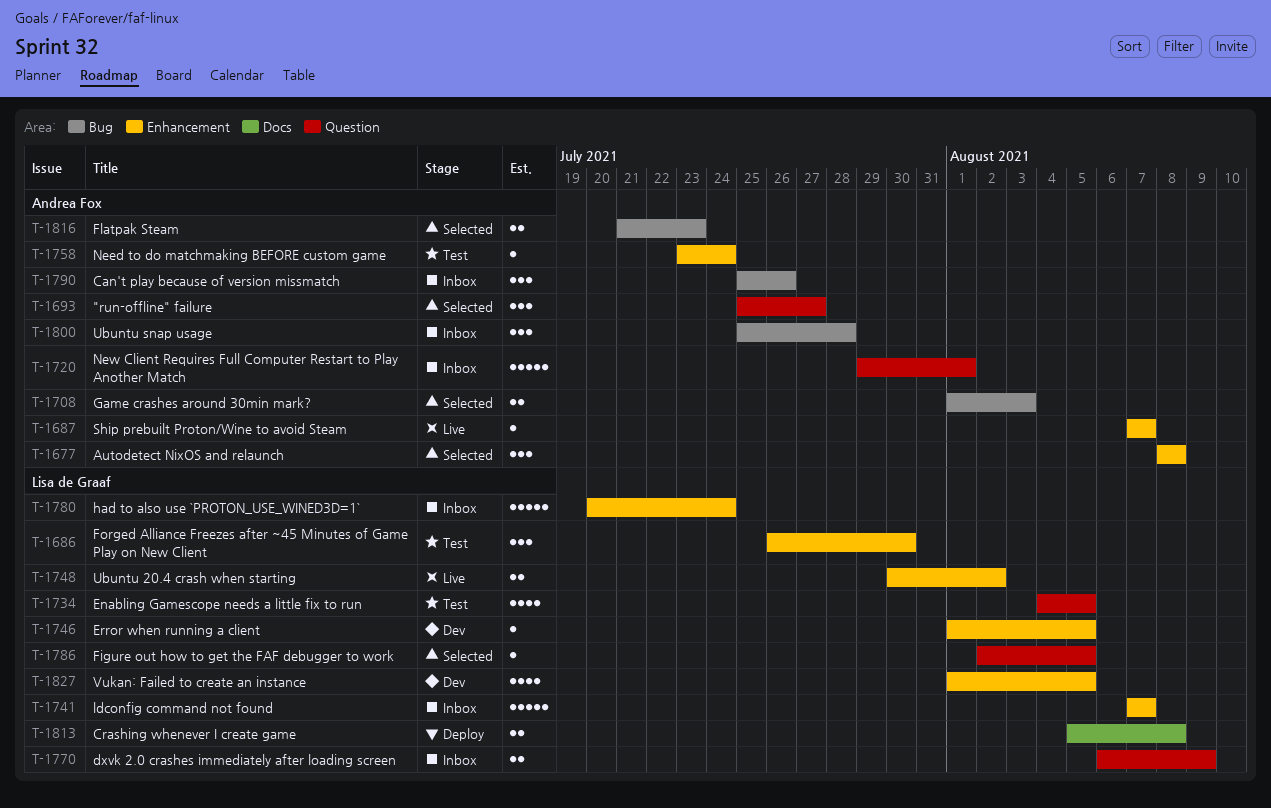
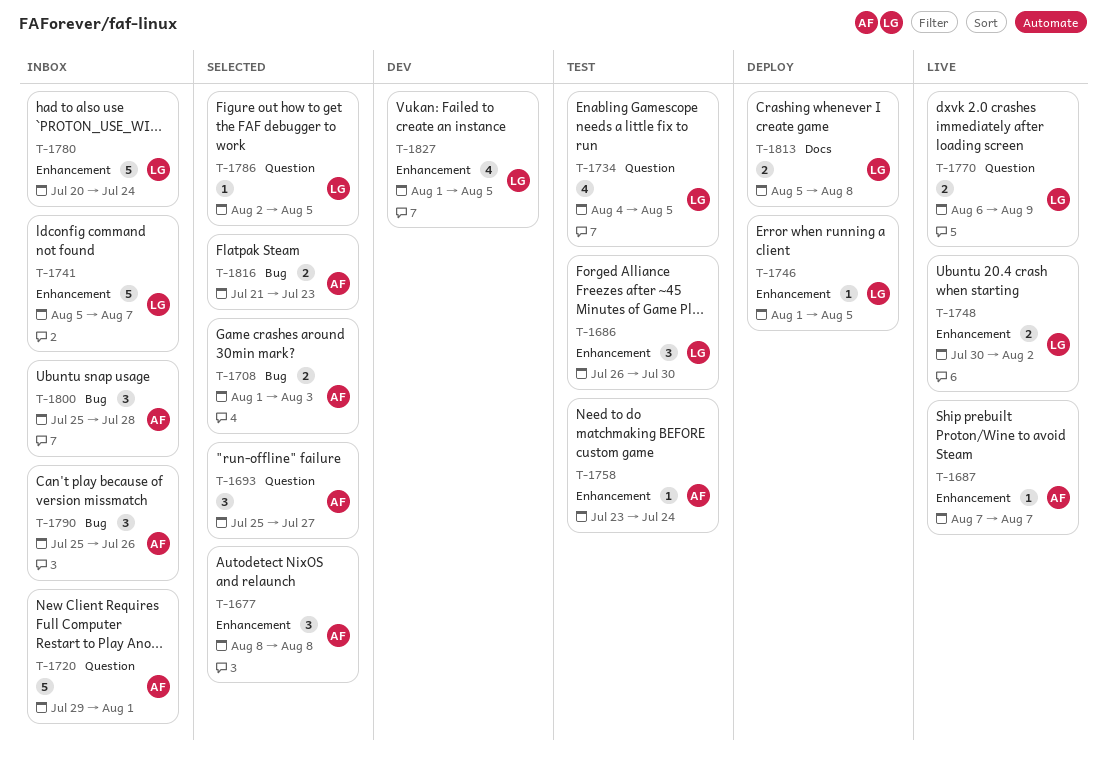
T-1741, start: Aug 7 -> Aug 5
T-1746, status: Dev -> Deploy
T-1770, status: Inbox -> Live

